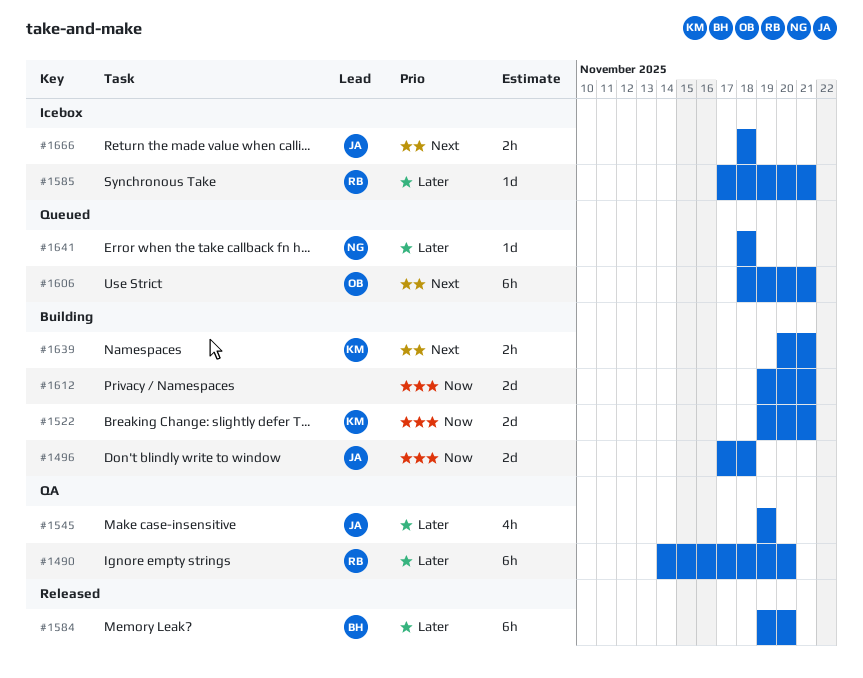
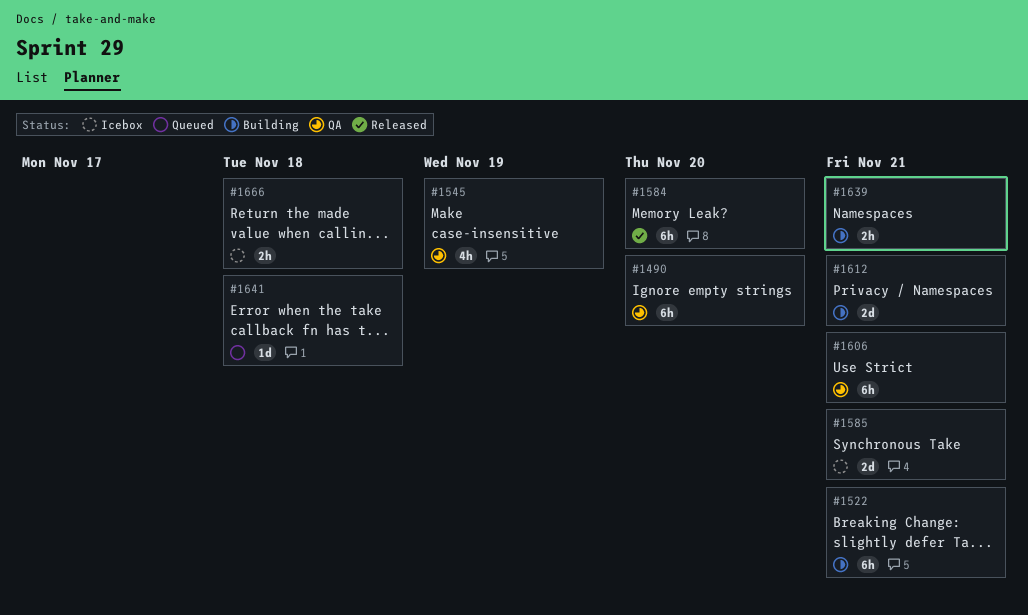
#1496: present -> none
#1522, estimate: 2d -> 6h
#1585, estimate: 1d -> 2d
#1606, status: Queued -> QA

